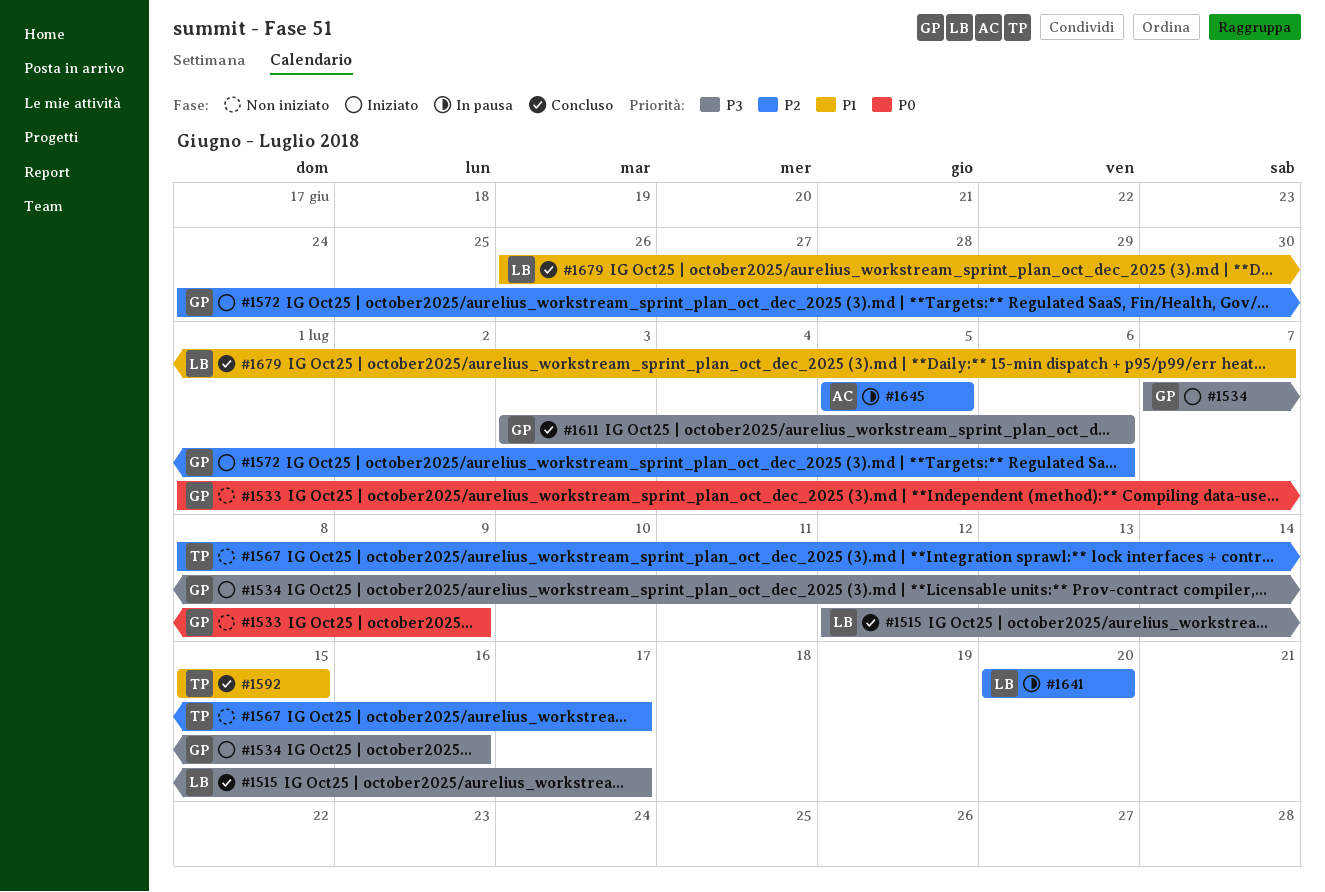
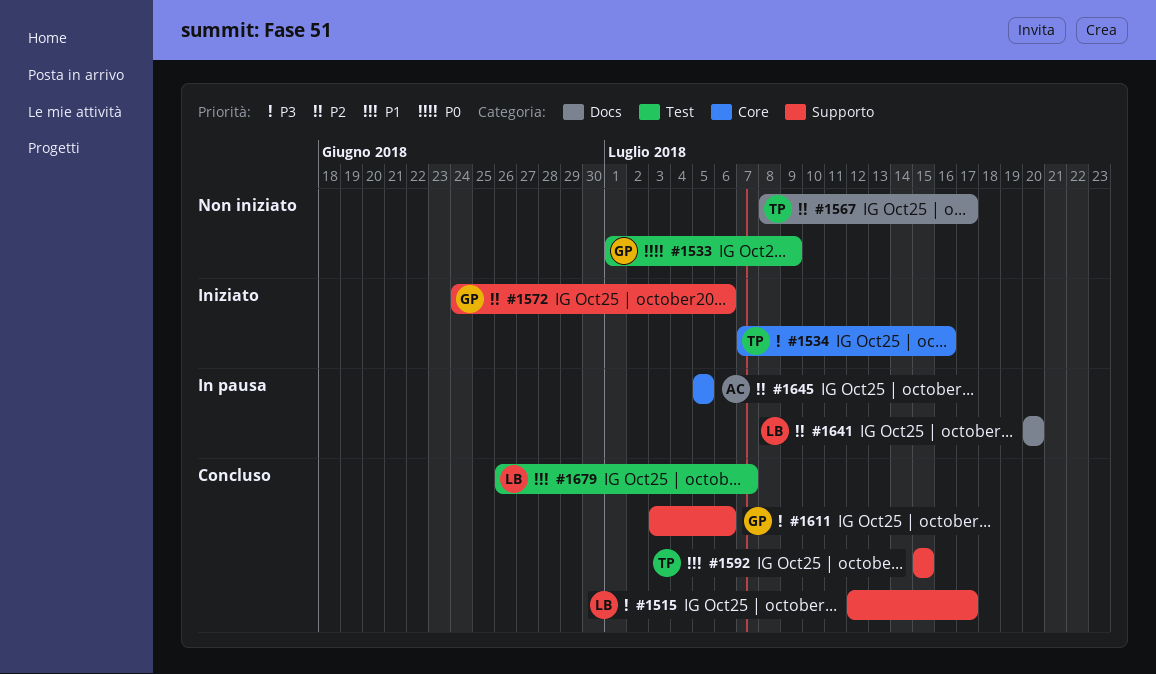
#1534, owner: GP -> TP

